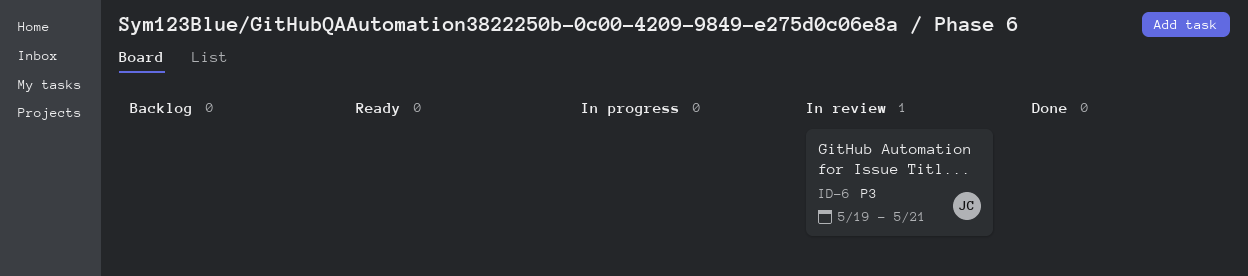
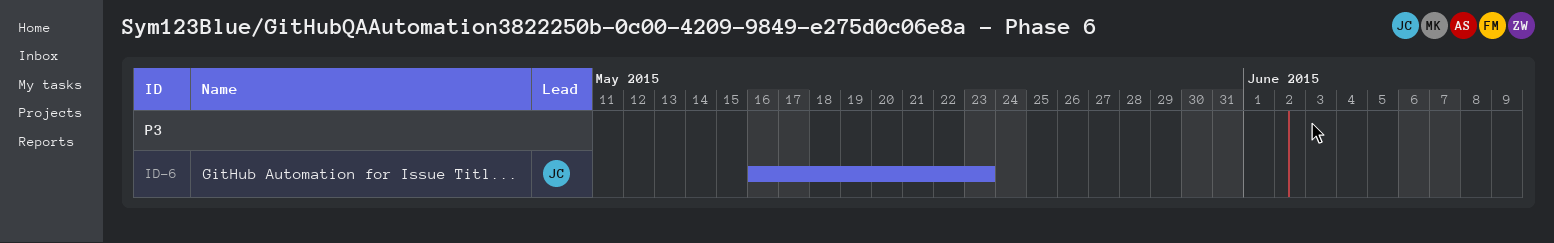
ID-6, start: May 19 -> May 16
ID-6, due: May 21 -> May 23

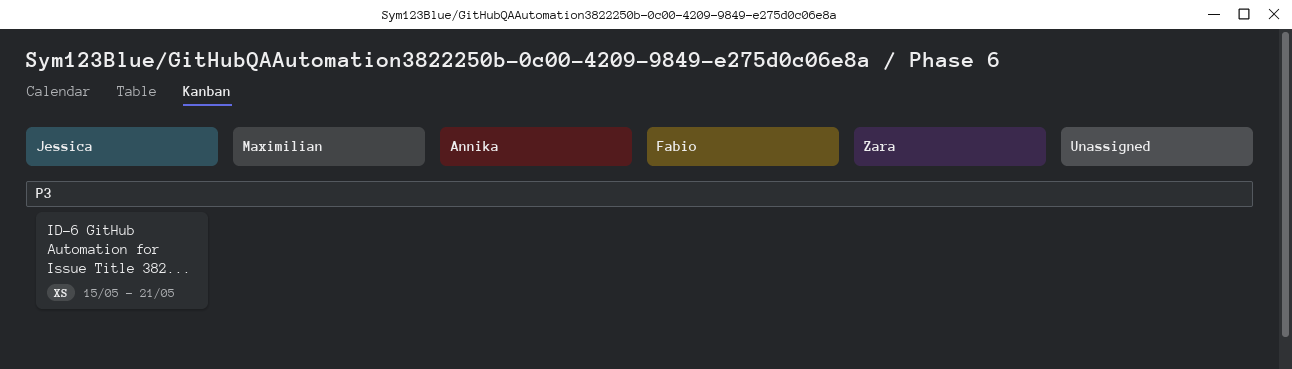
ID-6, start: May 16 -> May 15
ID-6, due: May 23 -> May 21

